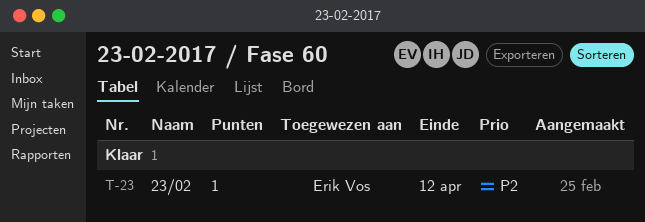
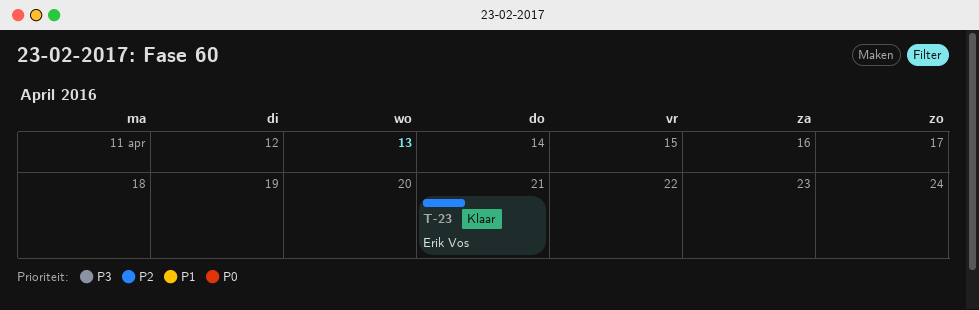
T-23, due: Apr 12 -> Apr 21

